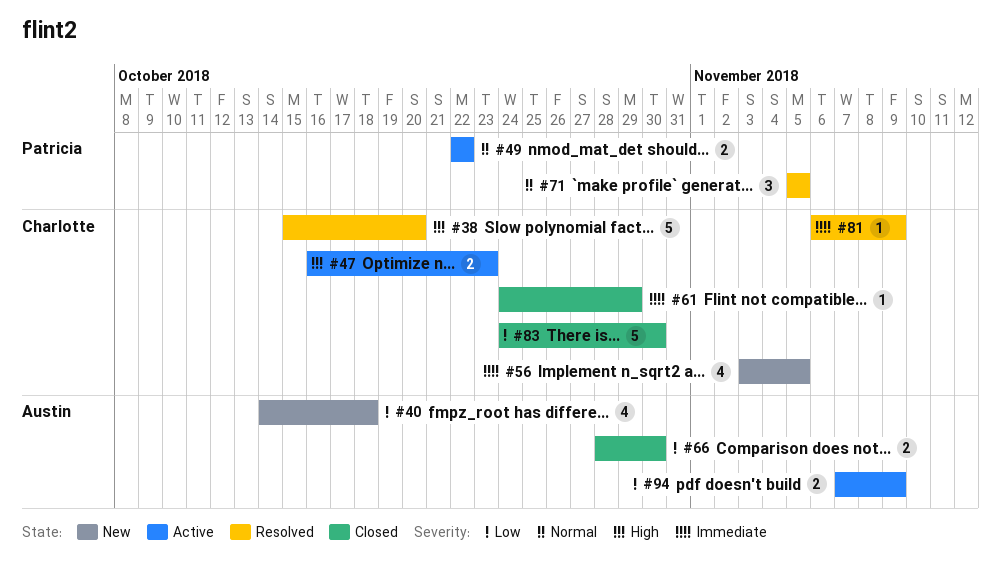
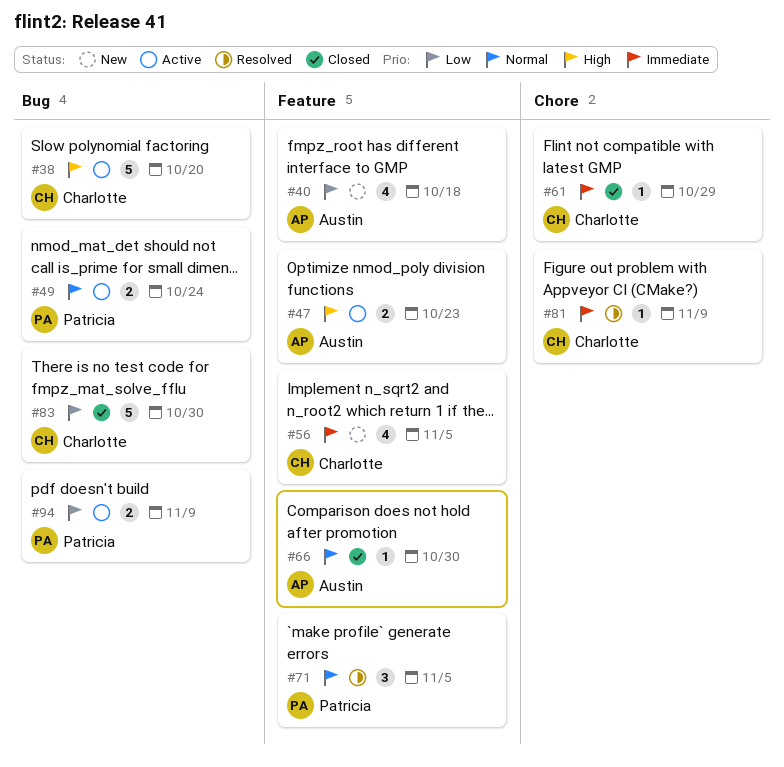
#38, status: Resolved -> Active
#47, owner: Charlotte -> Austin
#49, due: Oct 22 -> Oct 24
#66, priority: Low -> Normal
#66, estimate: 2 -> 1
#94, owner: Austin -> Patricia

